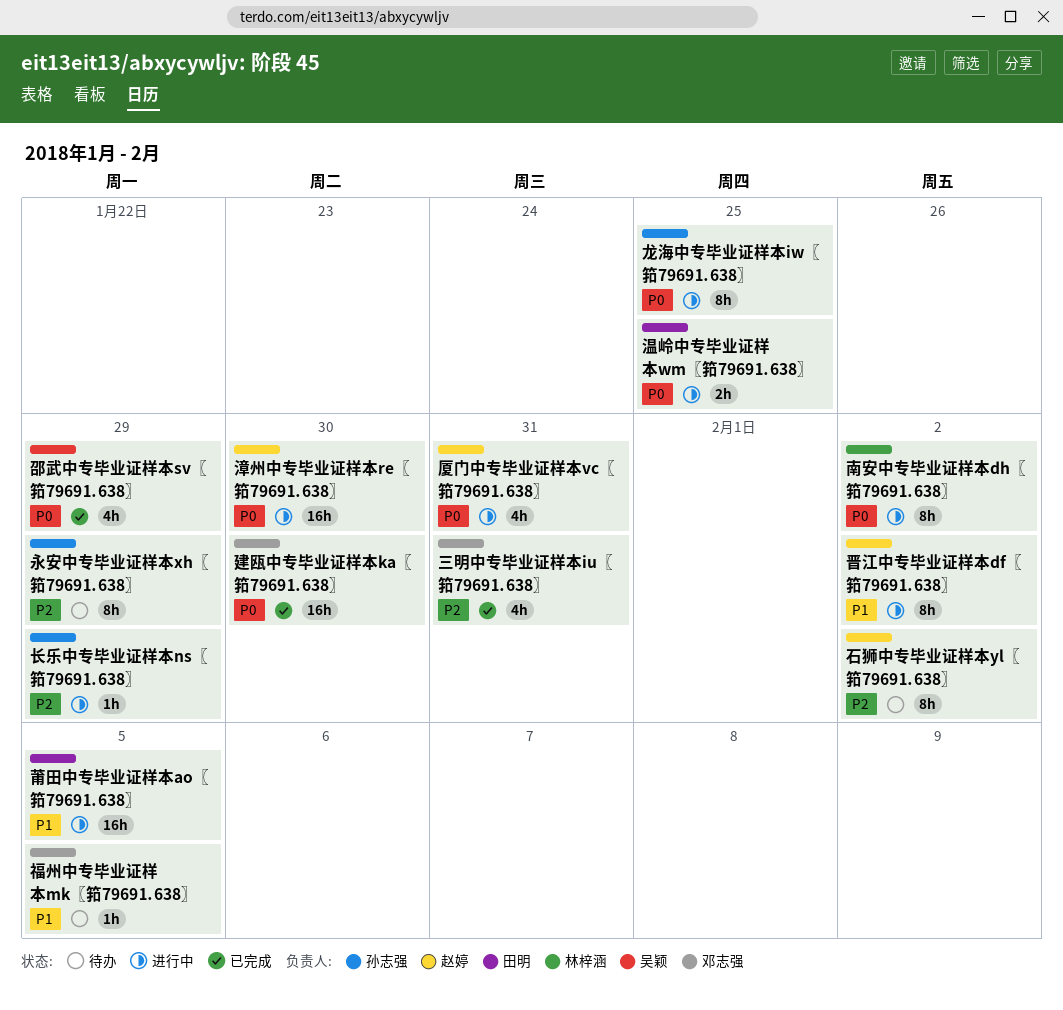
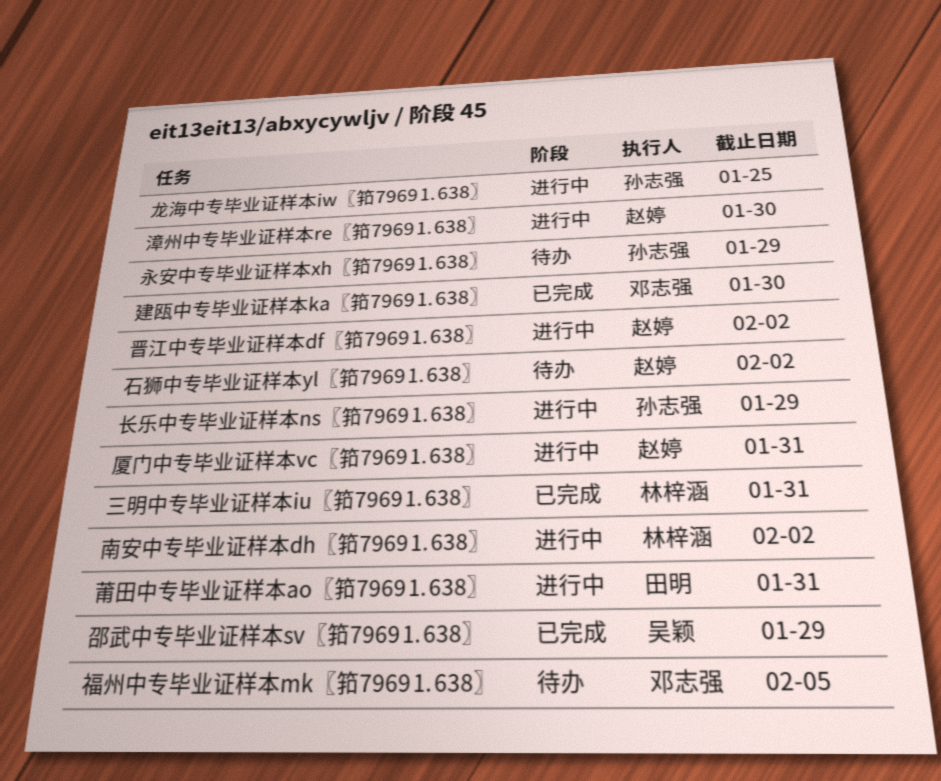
三明中专毕业证样本iu〖筘7969⒈638〗, owner: 邓志强 -> 林梓涵
温岭中专毕业证样本wm〖筘7969⒈638〗: present -> none
莆田中专毕业证样本ao〖筘7969⒈638〗, due: Feb 5 -> Jan 31

